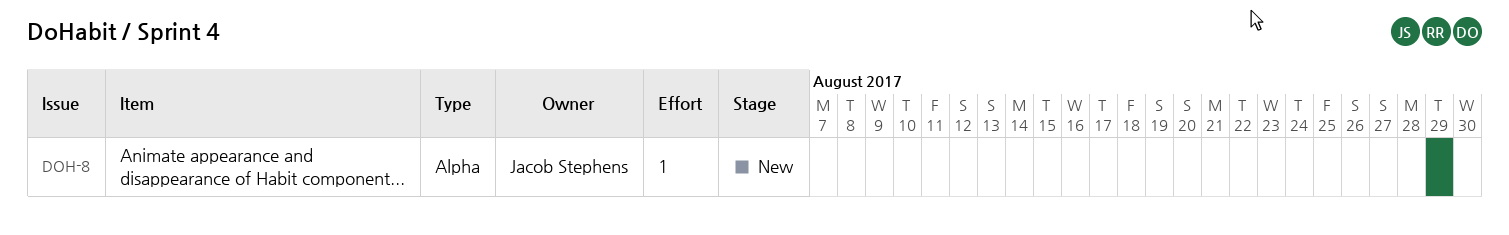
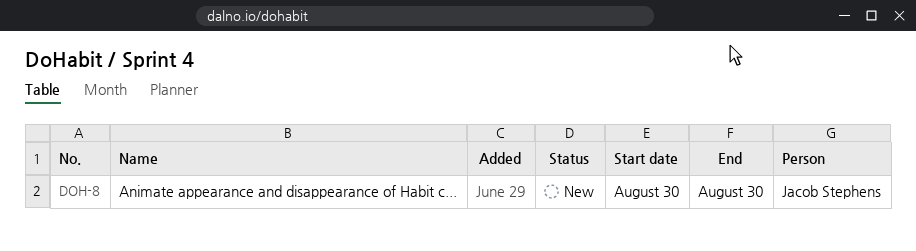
DOH-8, start: Aug 29 -> Aug 30
DOH-8, due: Aug 29 -> Aug 30

